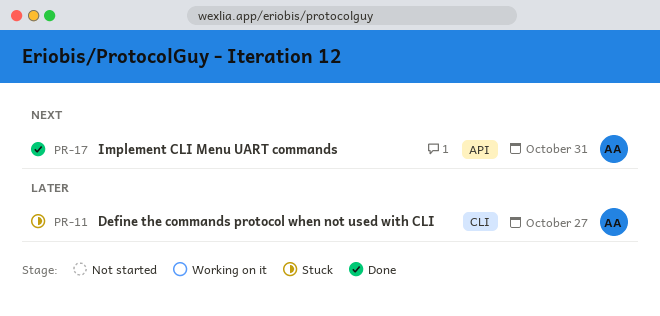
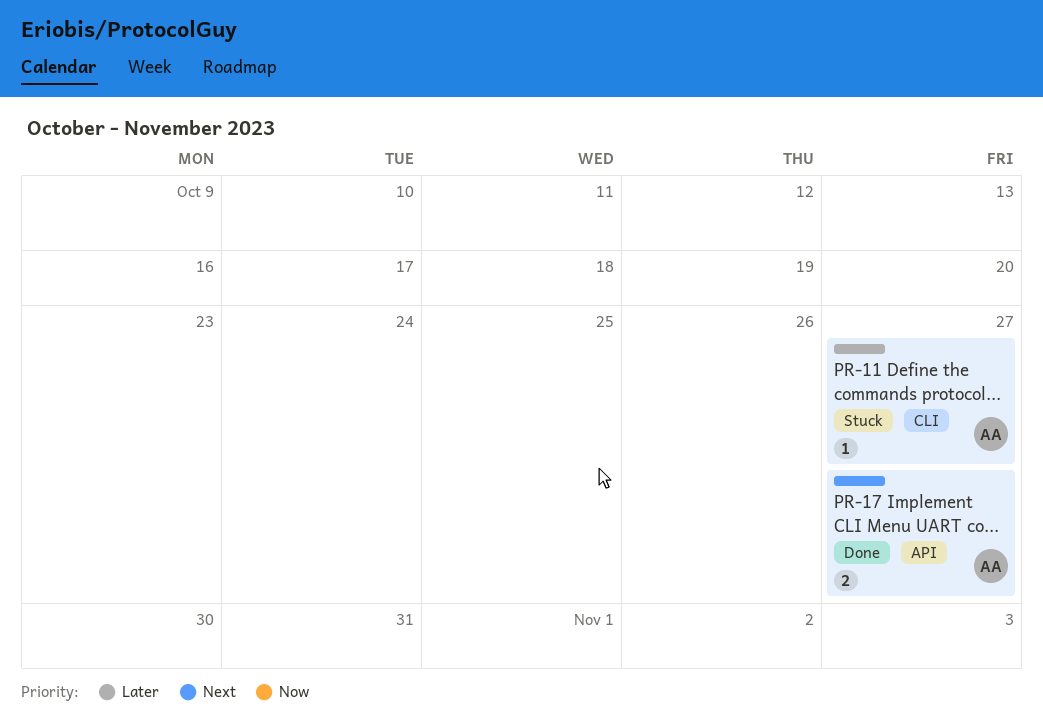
PR-17, due: Oct 31 -> Oct 27

